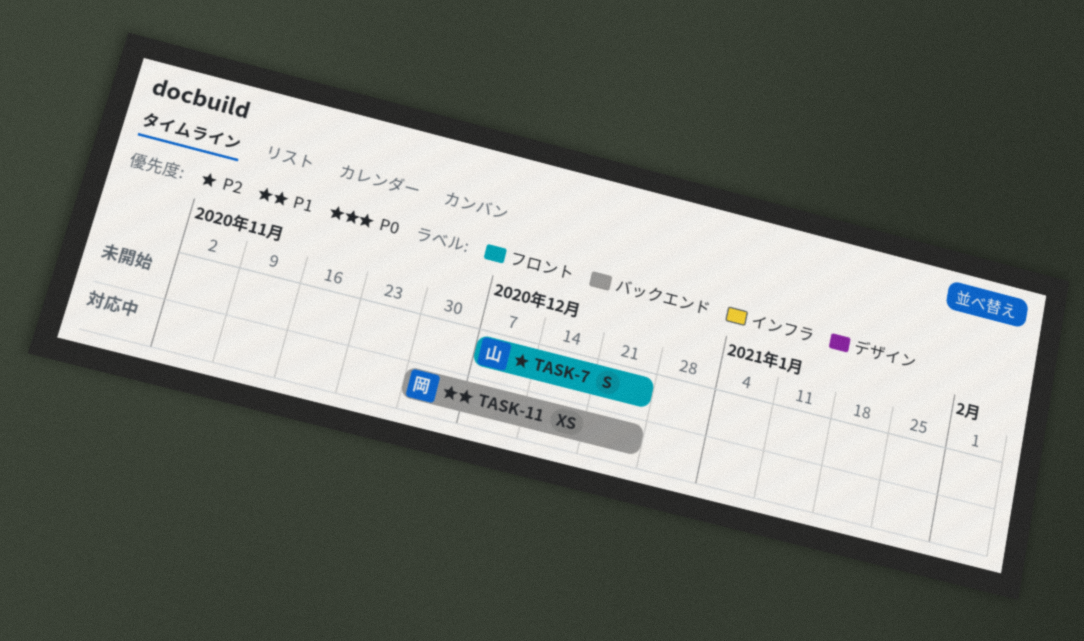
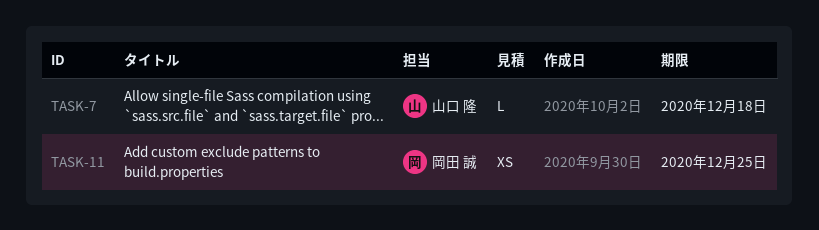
TASK-7, estimate: S -> L
TASK-7, due: Dec 25 -> Dec 18

